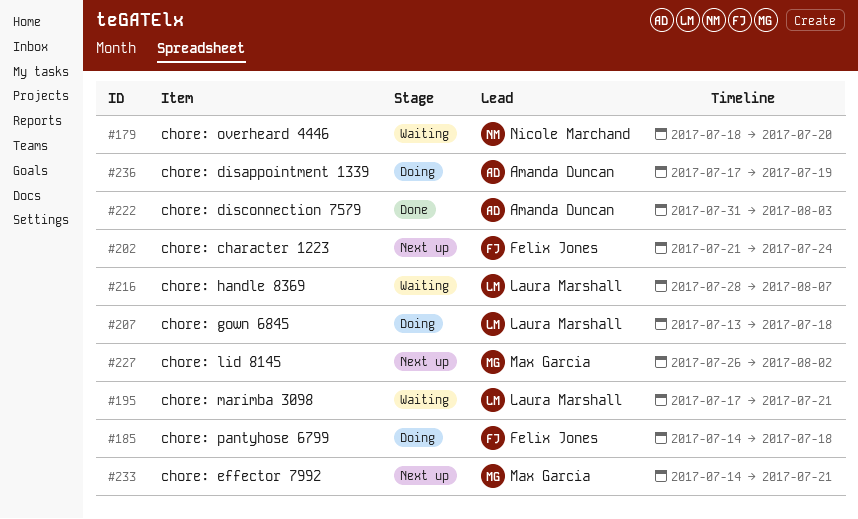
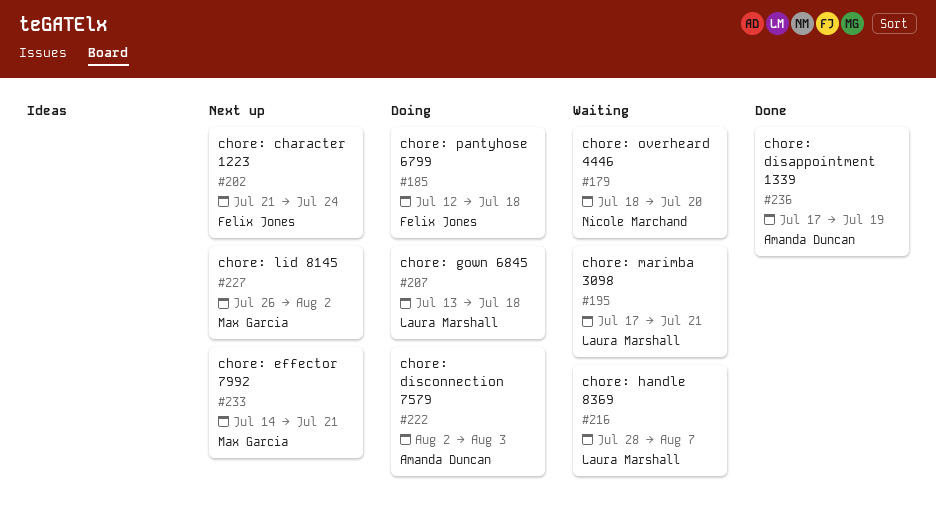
#185, start: Jul 14 -> Jul 12
#222, status: Done -> Doing
#222, start: Jul 31 -> Aug 2
#236, status: Doing -> Done

